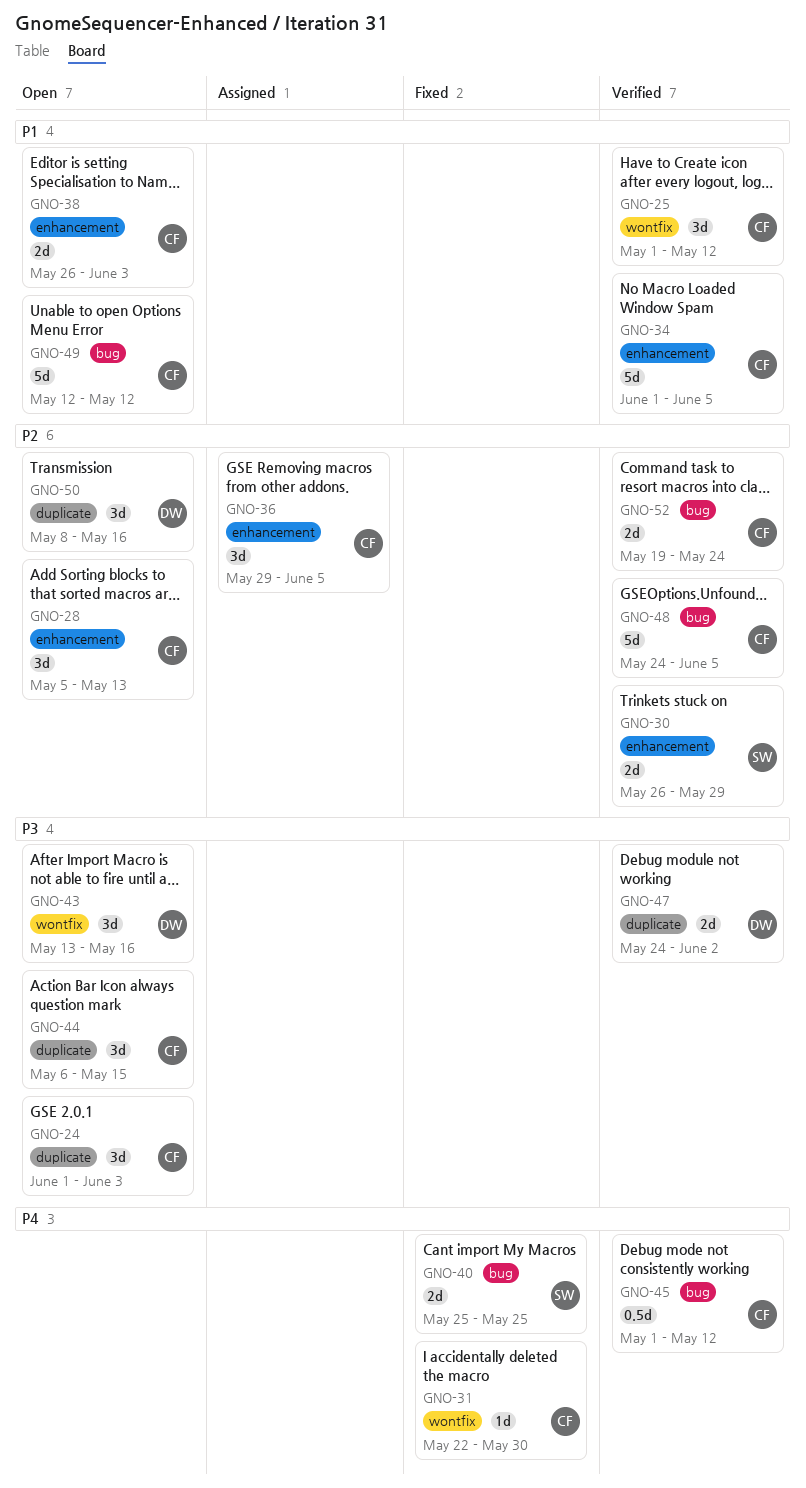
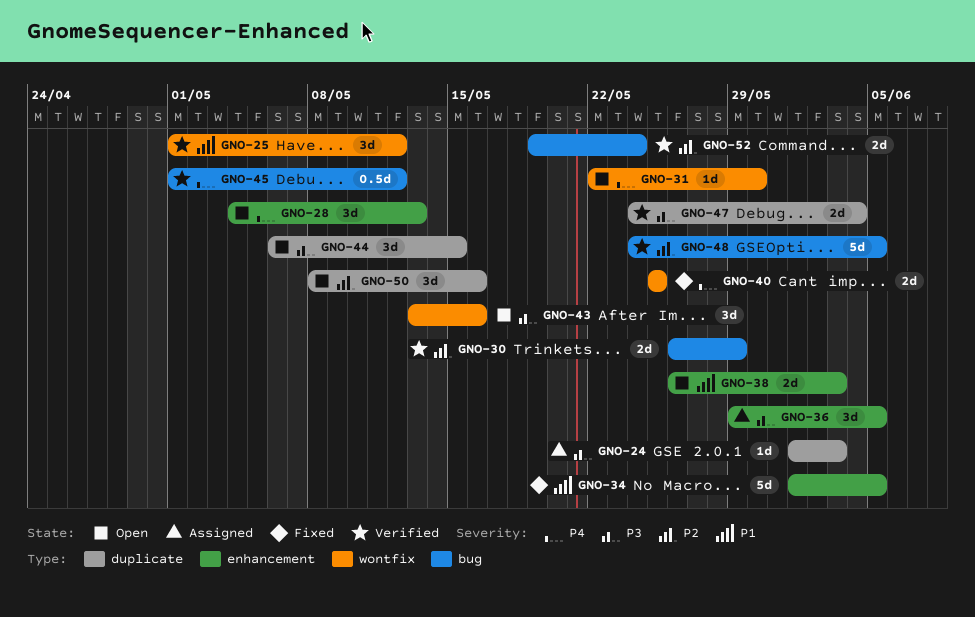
GNO-24, status: Open -> Assigned
GNO-24, estimate: 3d -> 1d
GNO-28, priority: P2 -> P4
GNO-28, start: May 5 -> May 4
GNO-30, label: enhancement -> bug
GNO-31, status: Fixed -> Open
GNO-34, status: Verified -> Fixed
GNO-36, priority: P2 -> P3
GNO-40, label: bug -> wontfix
GNO-47, due: Jun 2 -> Jun 4
GNO-49: present -> none

